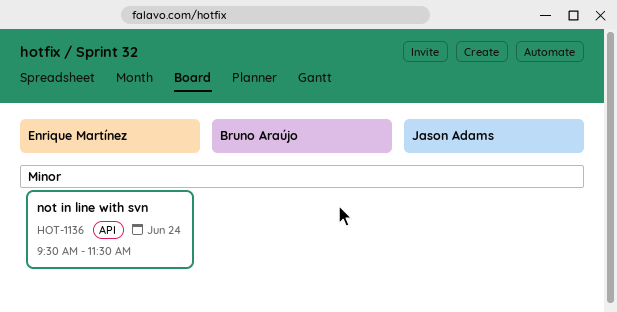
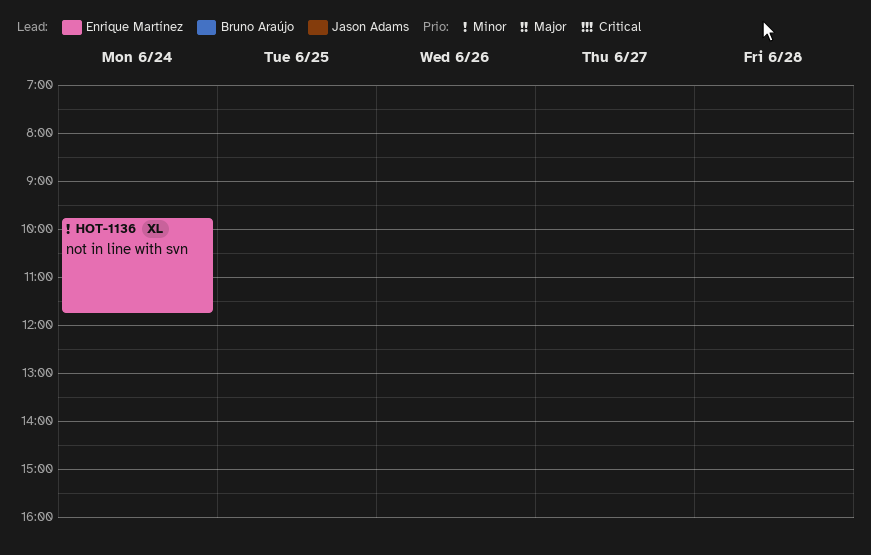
HOT-1136, begins: 09:30 -> 09:45
HOT-1136, ends: 11:30 -> 11:45

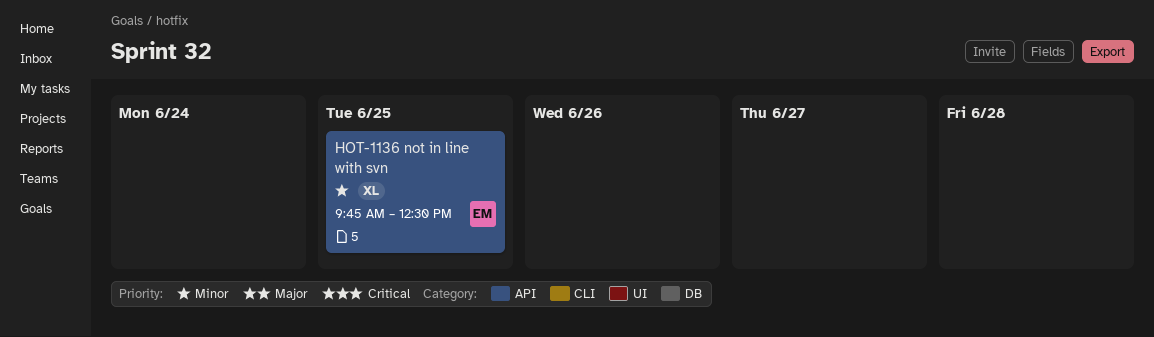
HOT-1136, day: Jun 24 -> Jun 25
HOT-1136, ends: 11:45 -> 12:30

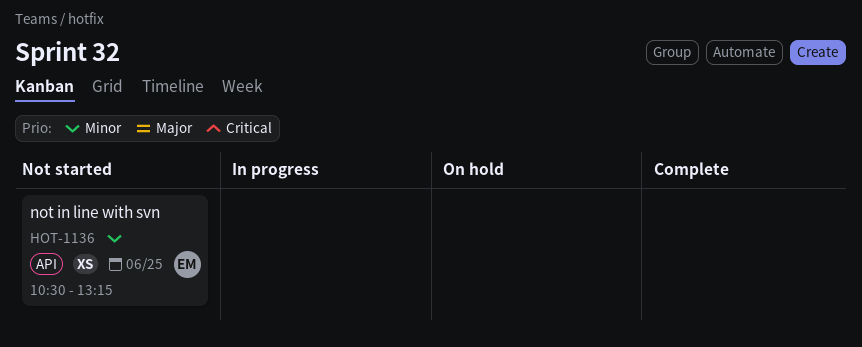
HOT-1136, estimate: XL -> XS
HOT-1136, begins: 09:45 -> 10:30
HOT-1136, ends: 12:30 -> 13:15

